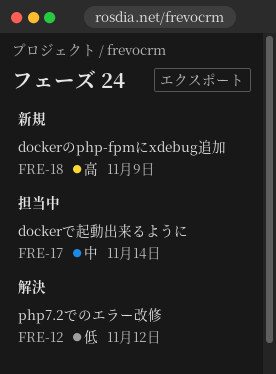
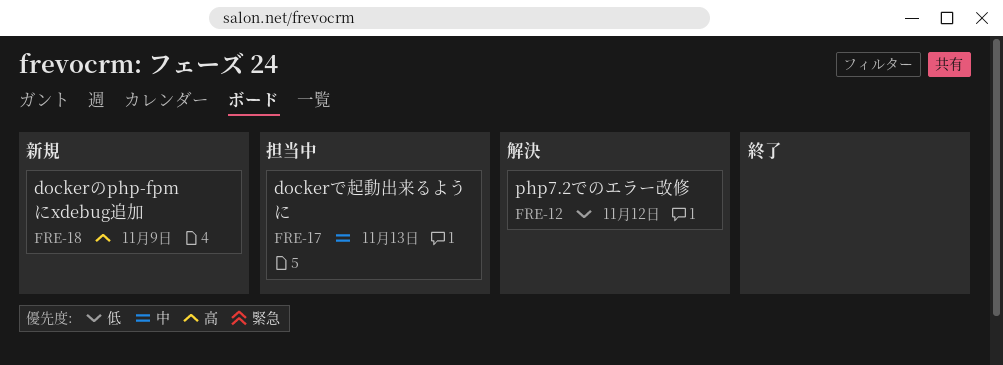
FRE-17, due: Nov 14 -> Nov 13

